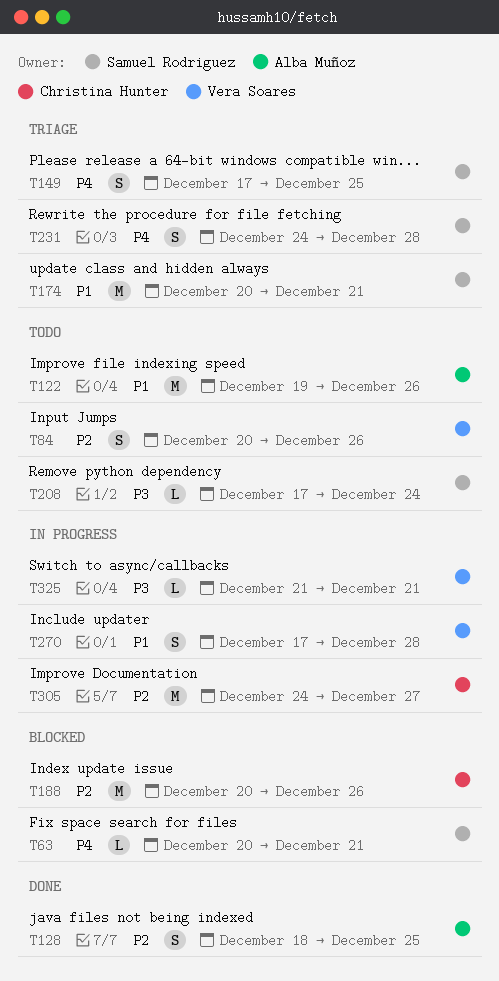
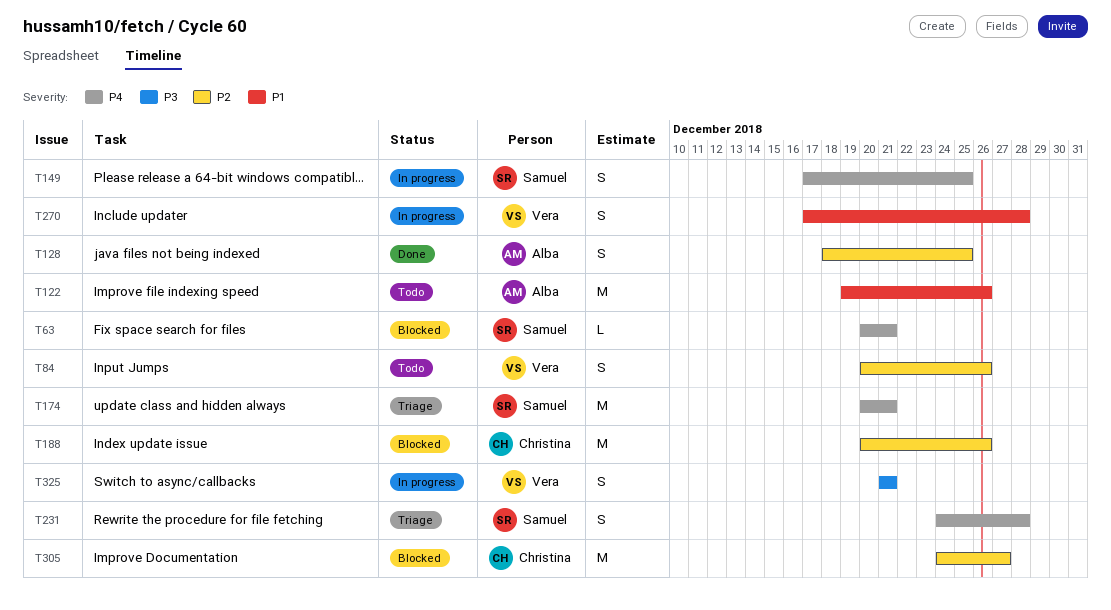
T149, status: Triage -> In progress
T174, priority: P1 -> P4
T208: present -> none
T305, status: In progress -> Blocked
T325, estimate: L -> S

